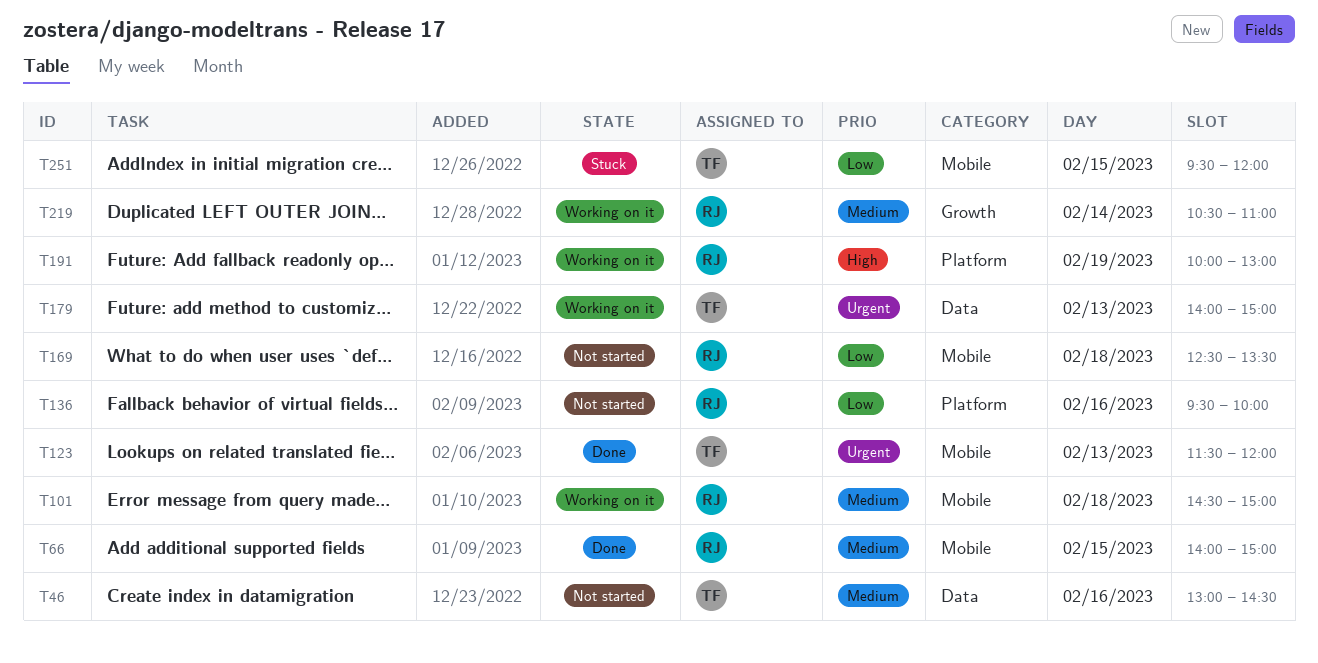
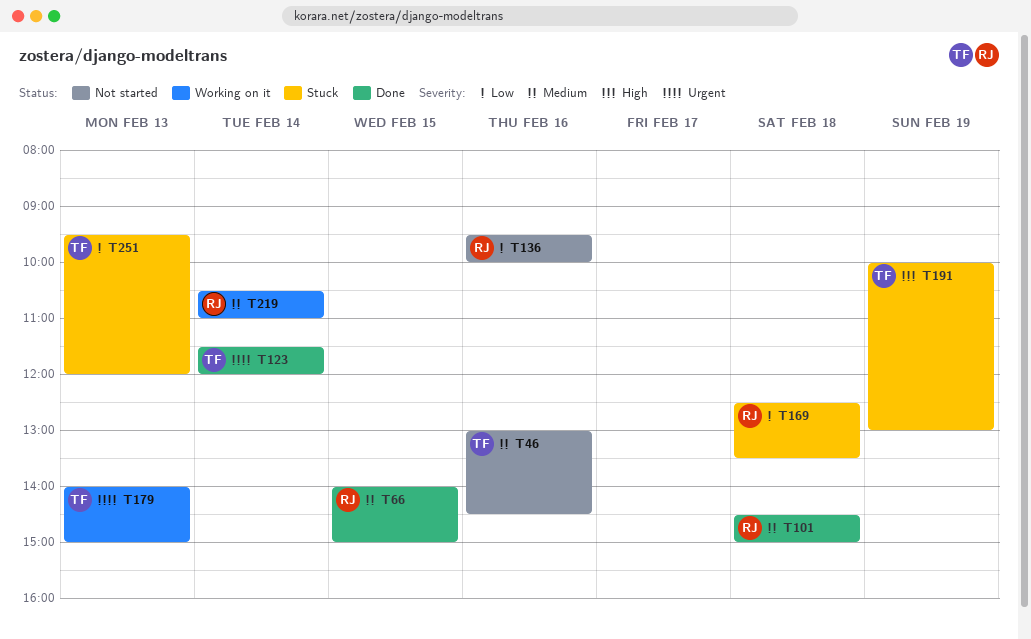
T101, status: Working on it -> Done
T123, day: Feb 13 -> Feb 14
T169, status: Not started -> Stuck
T191, status: Working on it -> Stuck
T191, owner: RJ -> TF
T251, day: Feb 15 -> Feb 13

